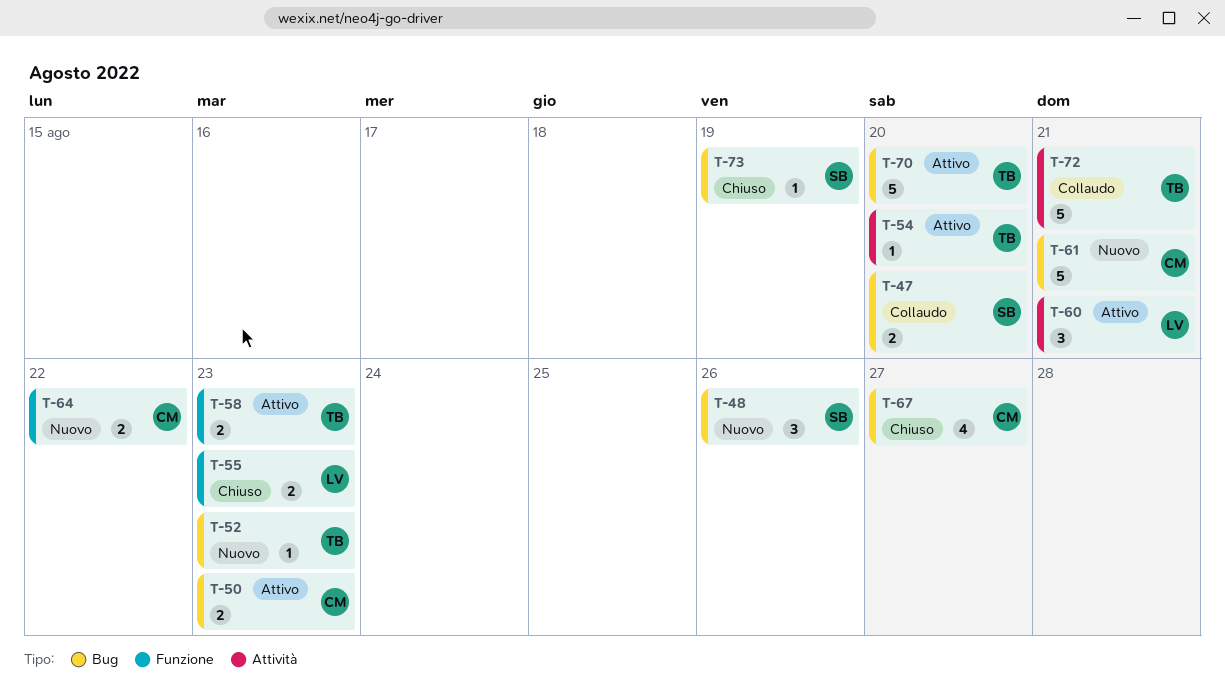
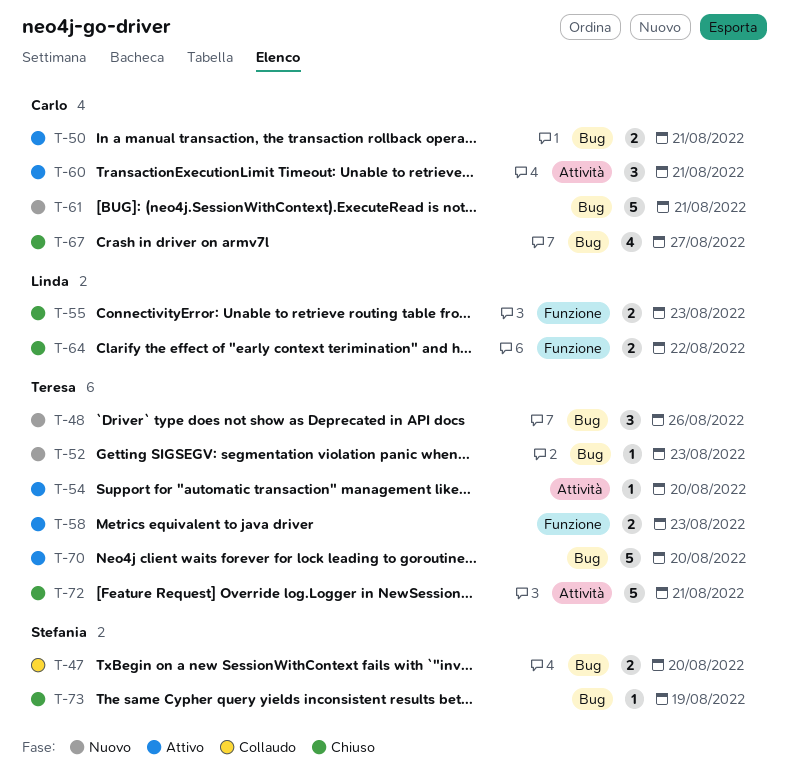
T-48, owner: Stefania -> Teresa
T-50, due: Aug 23 -> Aug 21
T-60, owner: Linda -> Carlo
T-64, status: Nuovo -> Chiuso
T-64, owner: Carlo -> Linda
T-72, status: Collaudo -> Chiuso

